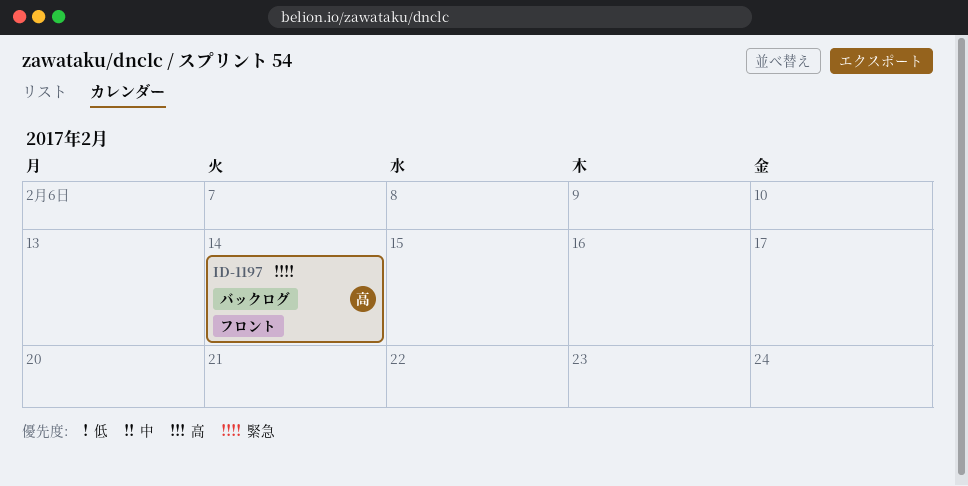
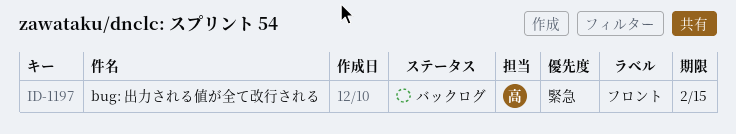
ID-1197, due: Feb 14 -> Feb 15

